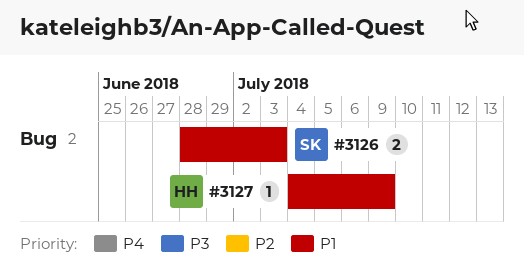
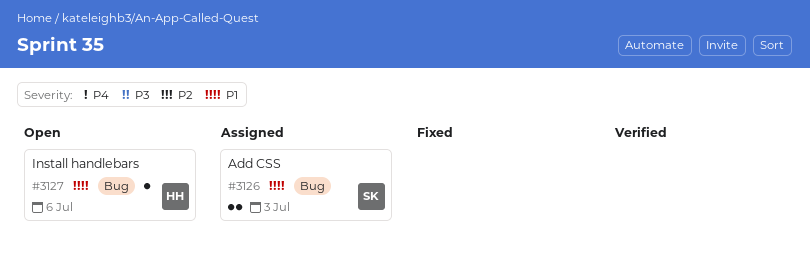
#3127, due: Jul 9 -> Jul 6

